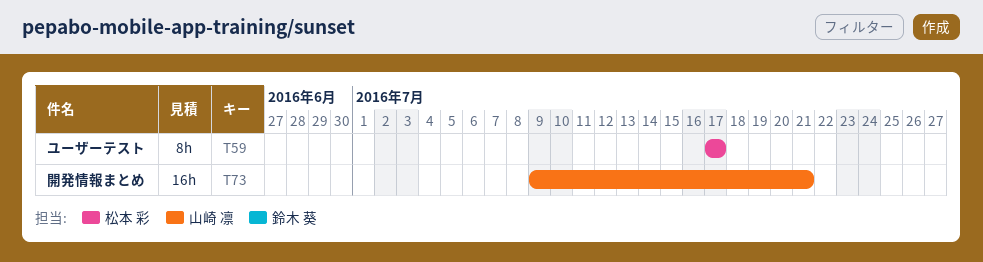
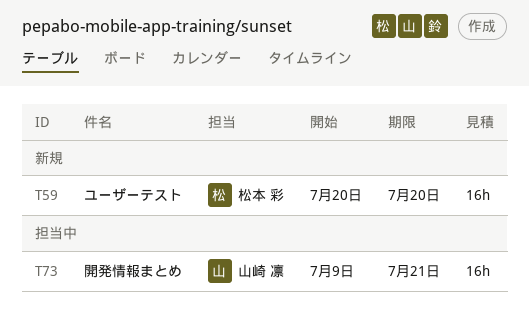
T59, estimate: 8h -> 16h
T59, start: Jul 17 -> Jul 20
T59, due: Jul 17 -> Jul 20

